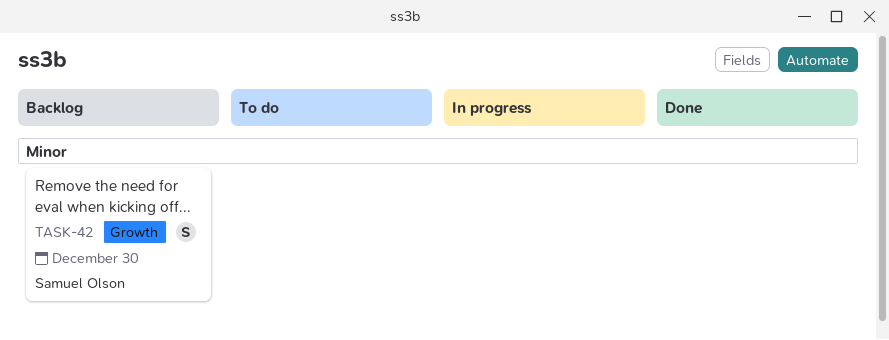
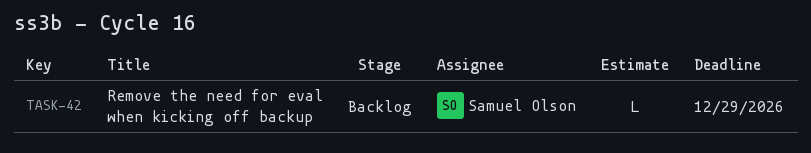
TASK-42, estimate: S -> L
TASK-42, due: Dec 30 -> Dec 29

